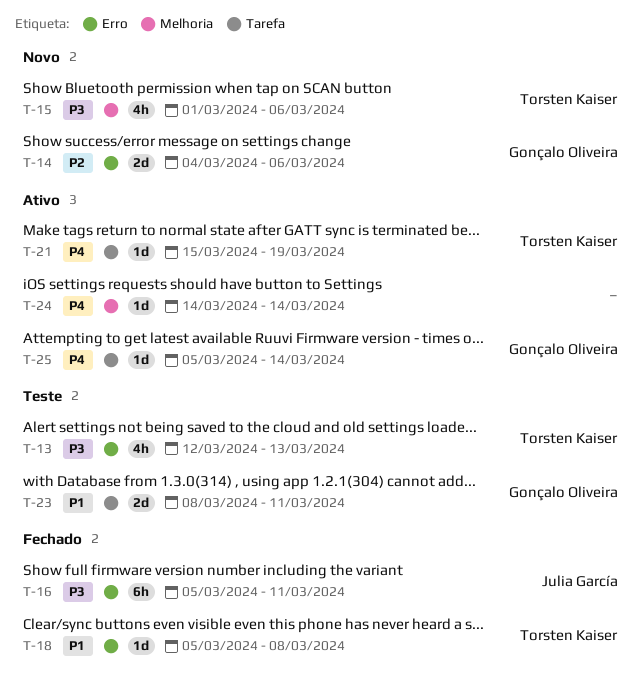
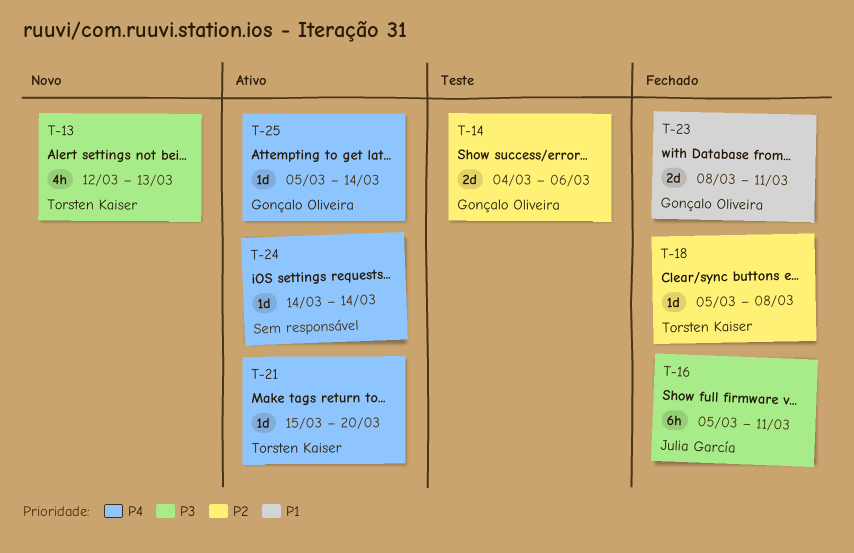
T-13, status: Teste -> Novo
T-14, status: Novo -> Teste
T-15: present -> none
T-18, priority: P1 -> P2
T-21, due: Mar 19 -> Mar 20
T-23, status: Teste -> Fechado

